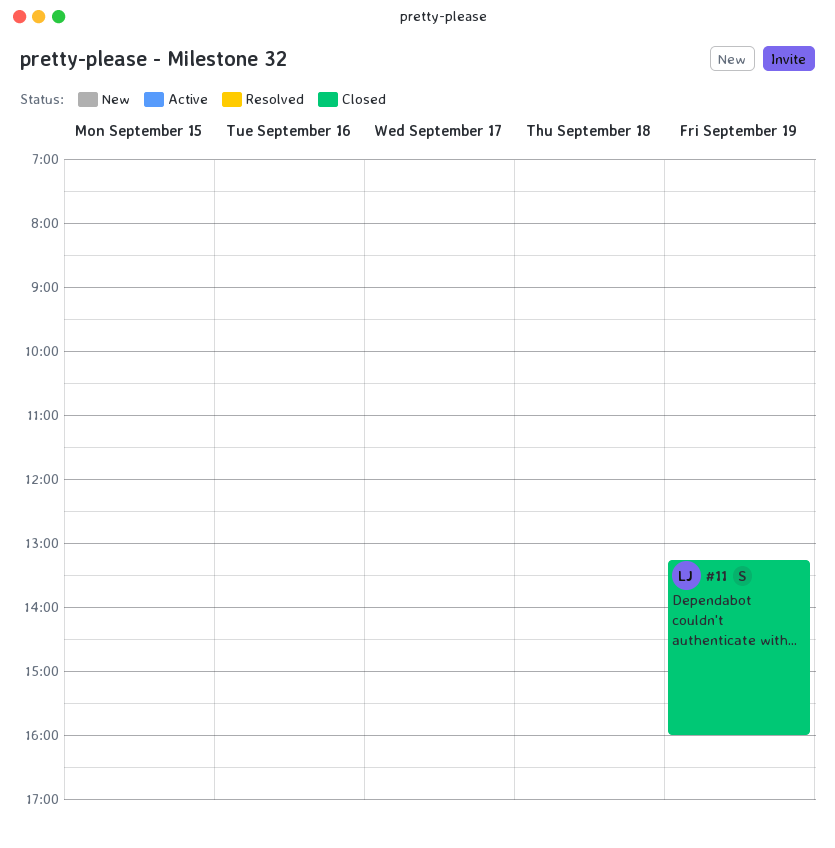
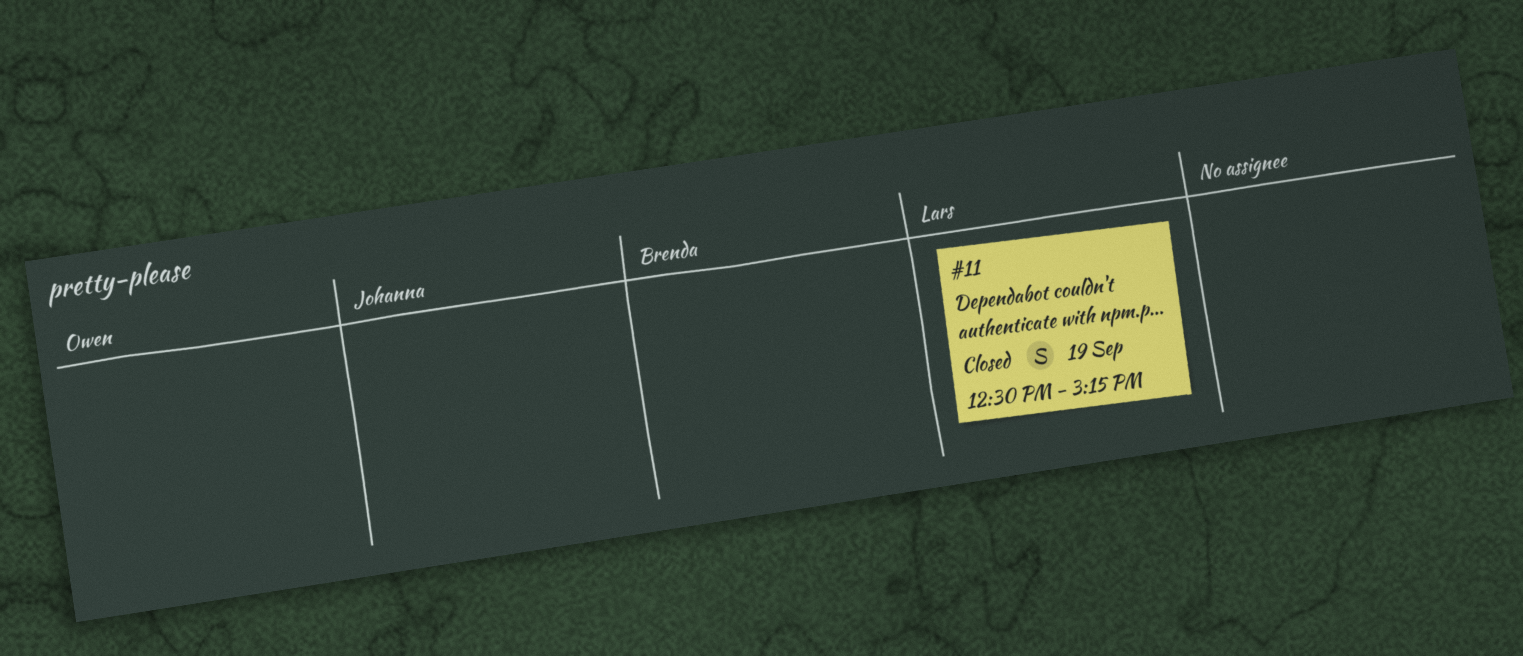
#11, begins: 13:15 -> 12:30
#11, ends: 16:00 -> 15:15

